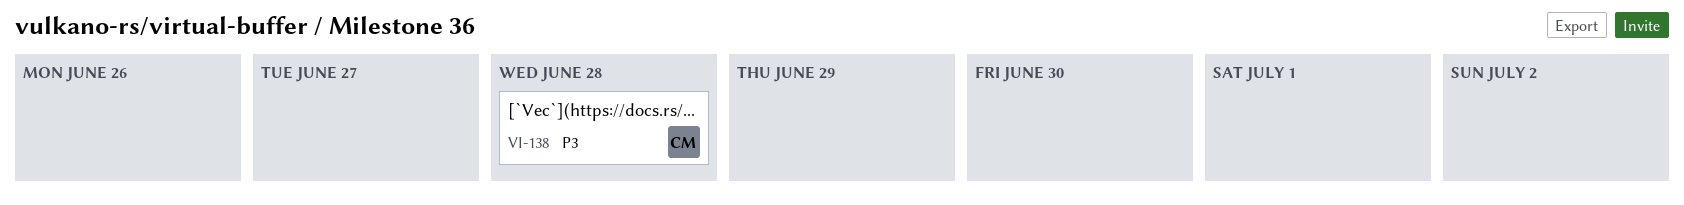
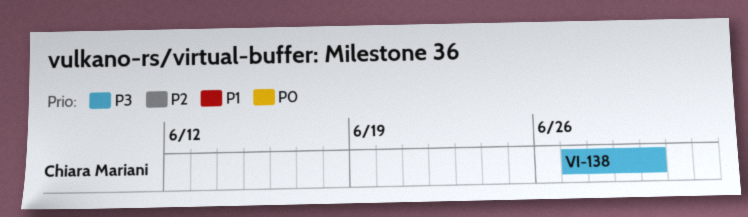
VI-138, due: Jun 28 -> Jun 30

